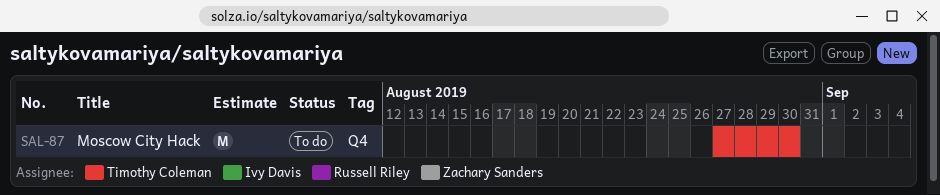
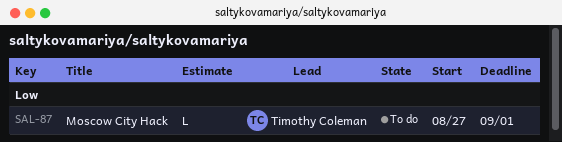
SAL-87, estimate: M -> L
SAL-87, due: Aug 30 -> Sep 1

